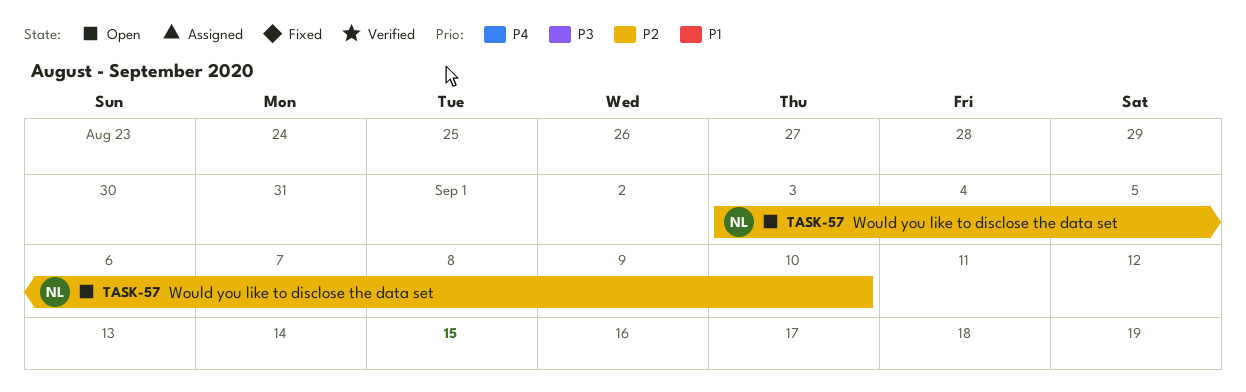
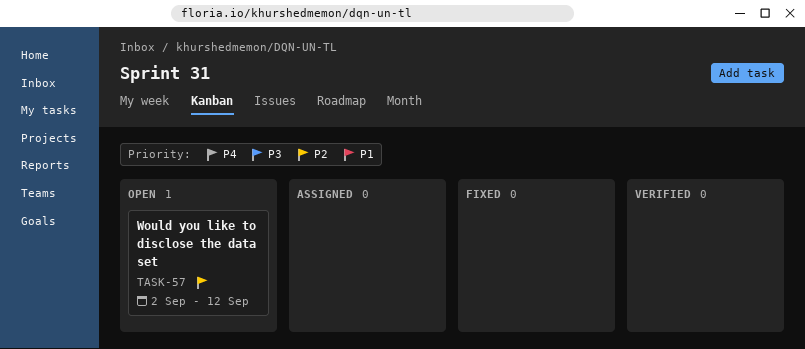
TASK-57, start: Sep 3 -> Sep 2
TASK-57, due: Sep 10 -> Sep 12

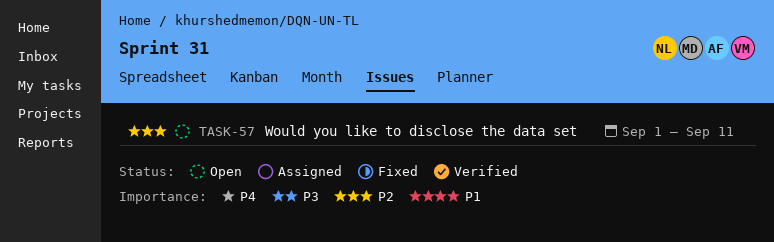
TASK-57, start: Sep 2 -> Sep 1
TASK-57, due: Sep 12 -> Sep 11

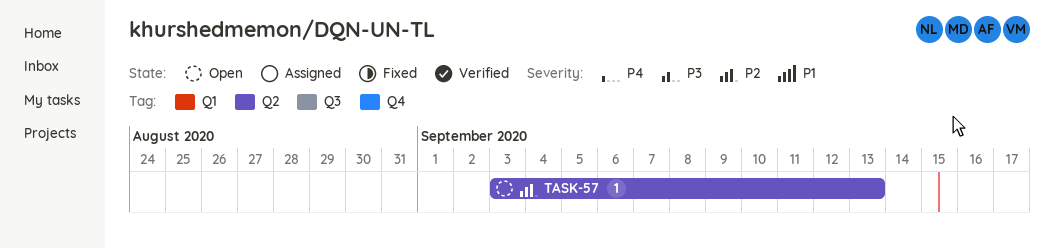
TASK-57, start: Sep 1 -> Sep 3
TASK-57, due: Sep 11 -> Sep 13

